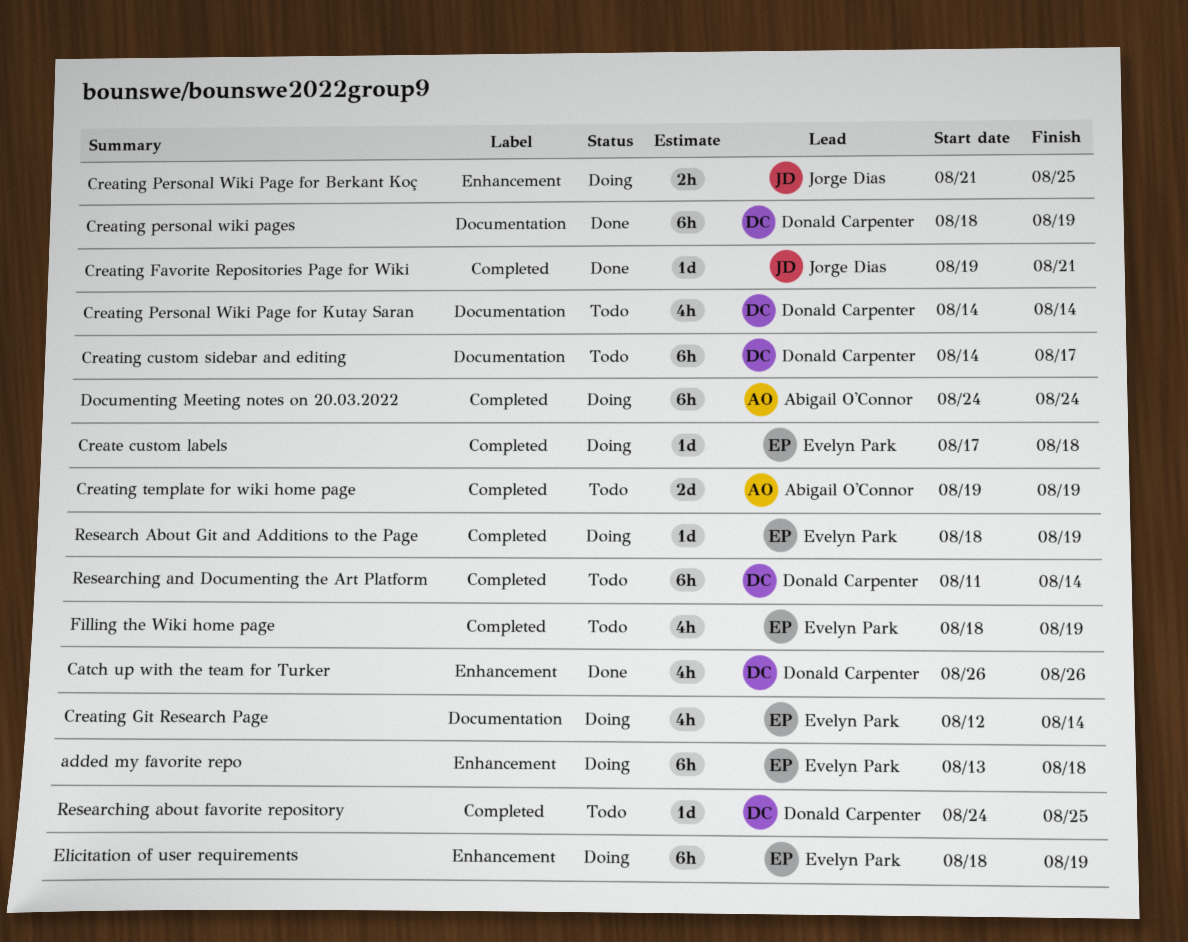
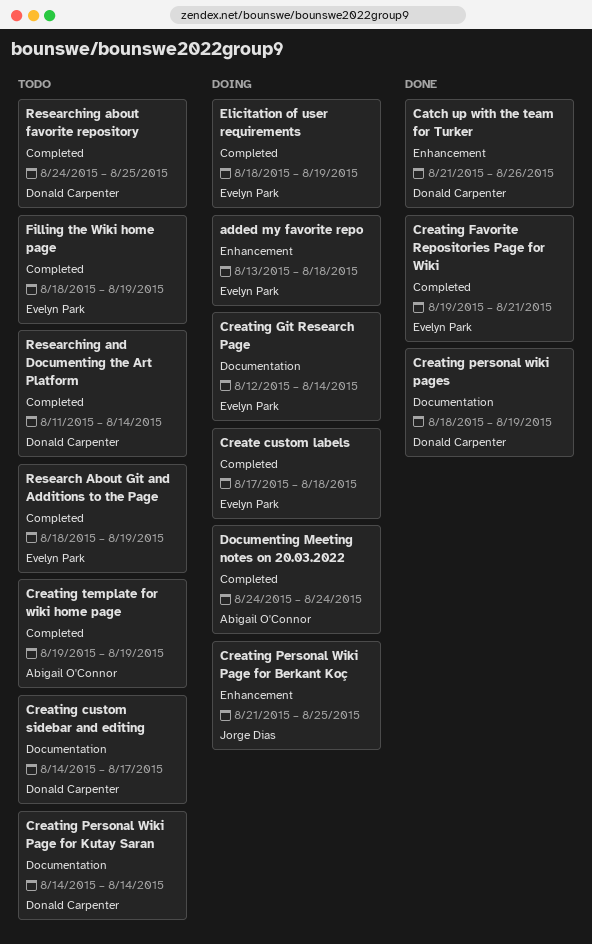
Catch up with the team for Turker, start: Aug 26 -> Aug 21
Creating Favorite Repositories Page for Wiki, owner: Jorge Dias -> Evelyn Park
Elicitation of user requirements, label: Enhancement -> Completed
Research About Git and Additions to the Page, status: Doing -> Todo

